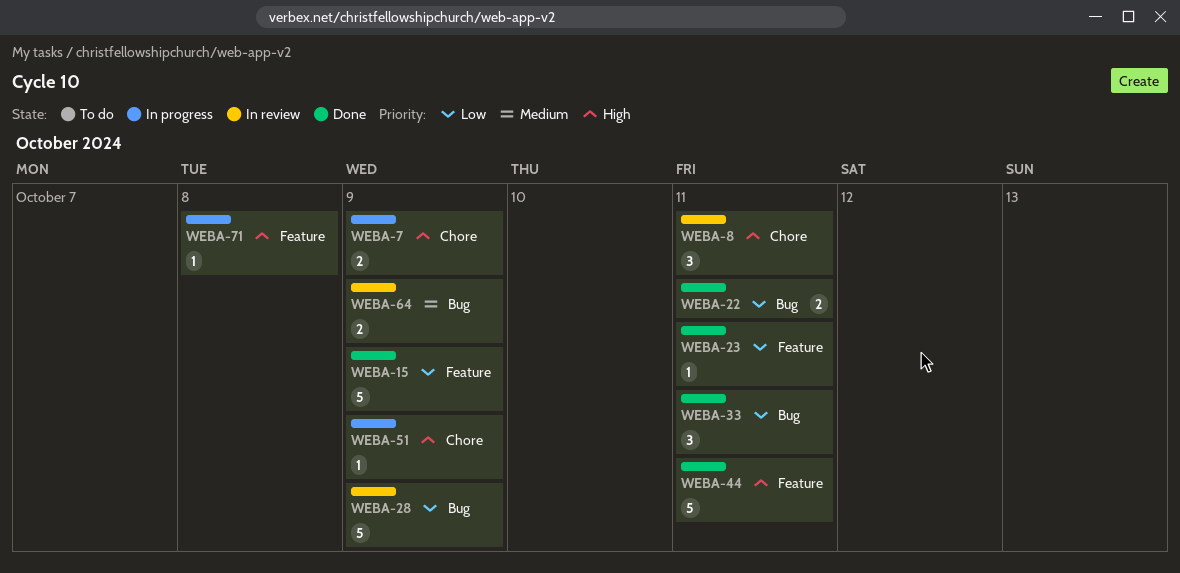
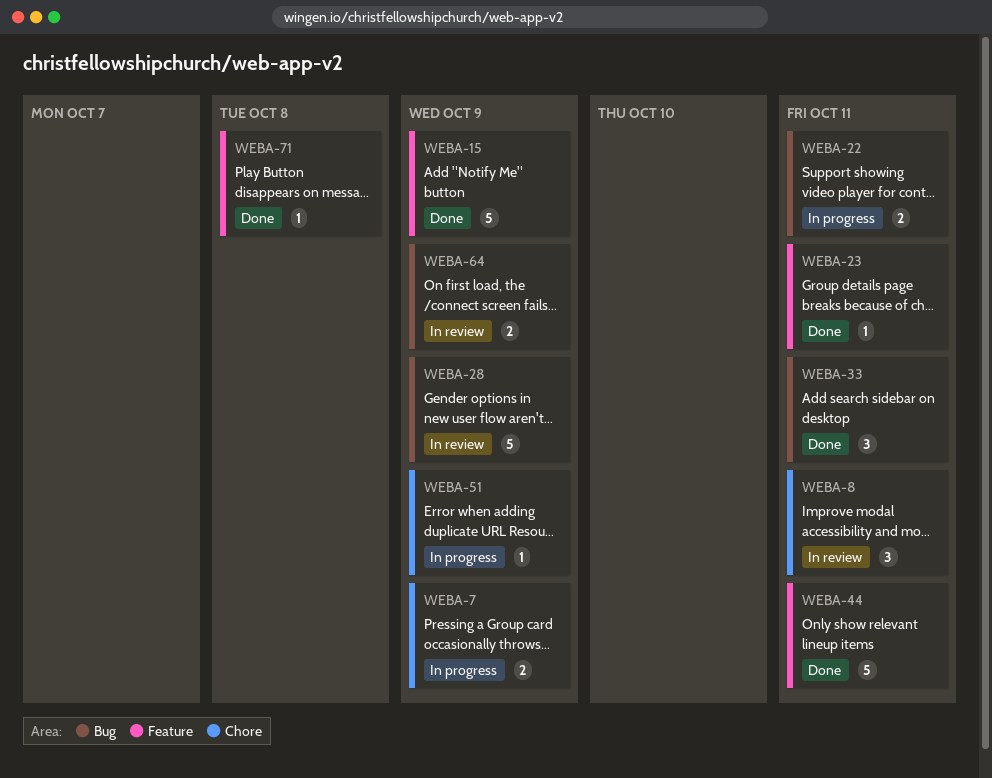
WEBA-22, status: Done -> In progress
WEBA-71, status: In progress -> Done

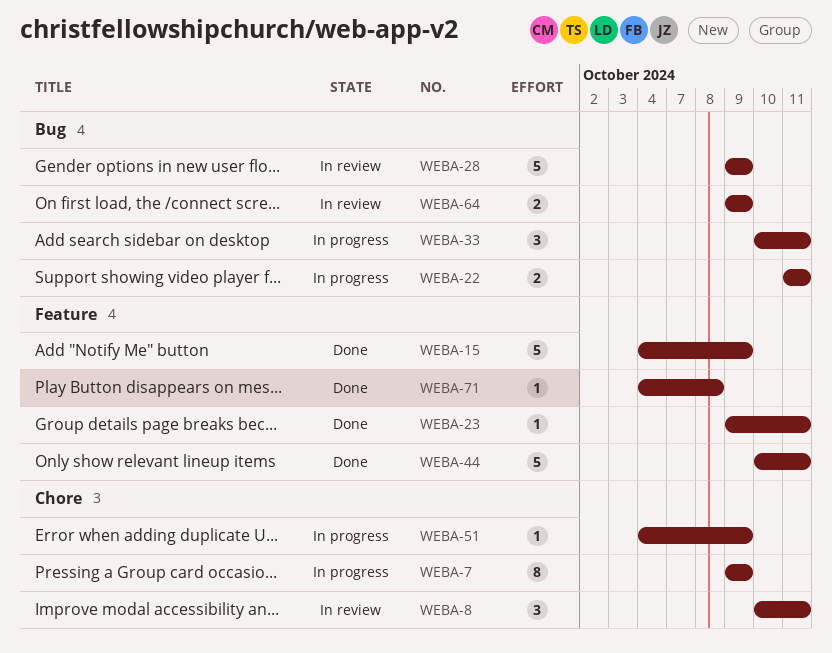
WEBA-7, estimate: 2 -> 8
WEBA-33, status: Done -> In progress

